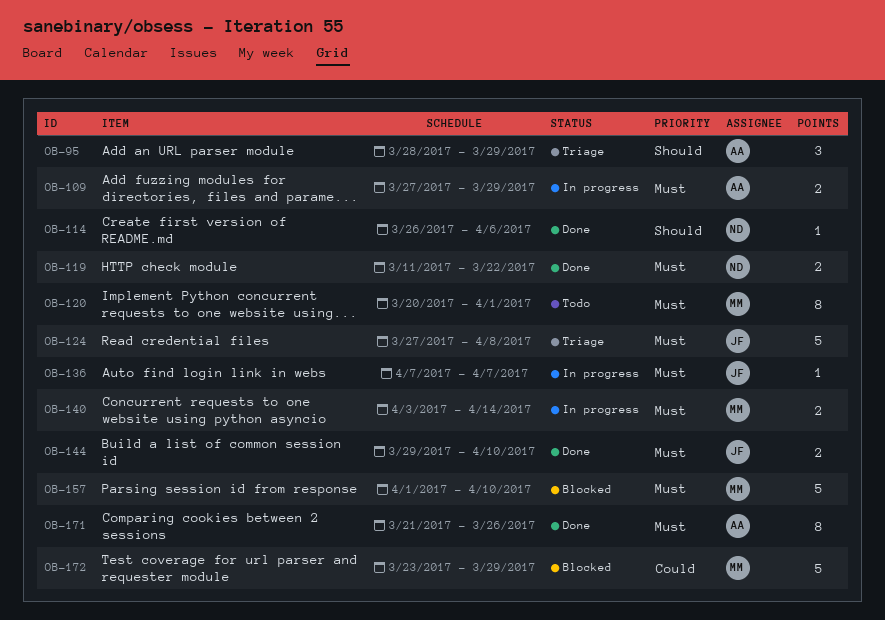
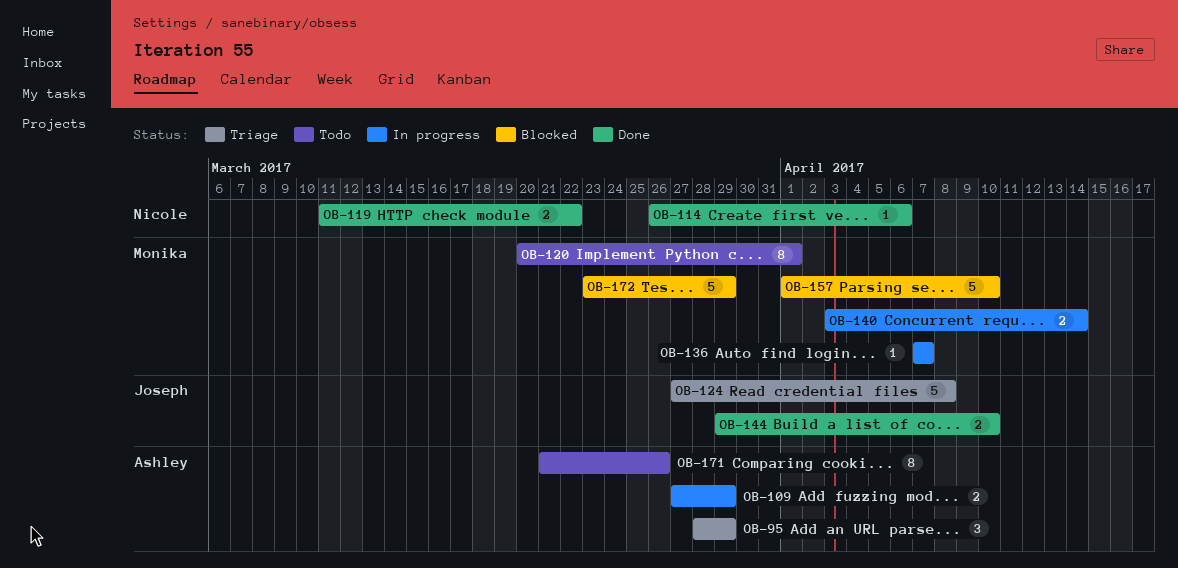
OB-136, owner: Joseph -> Monika
OB-171, status: Done -> Todo

